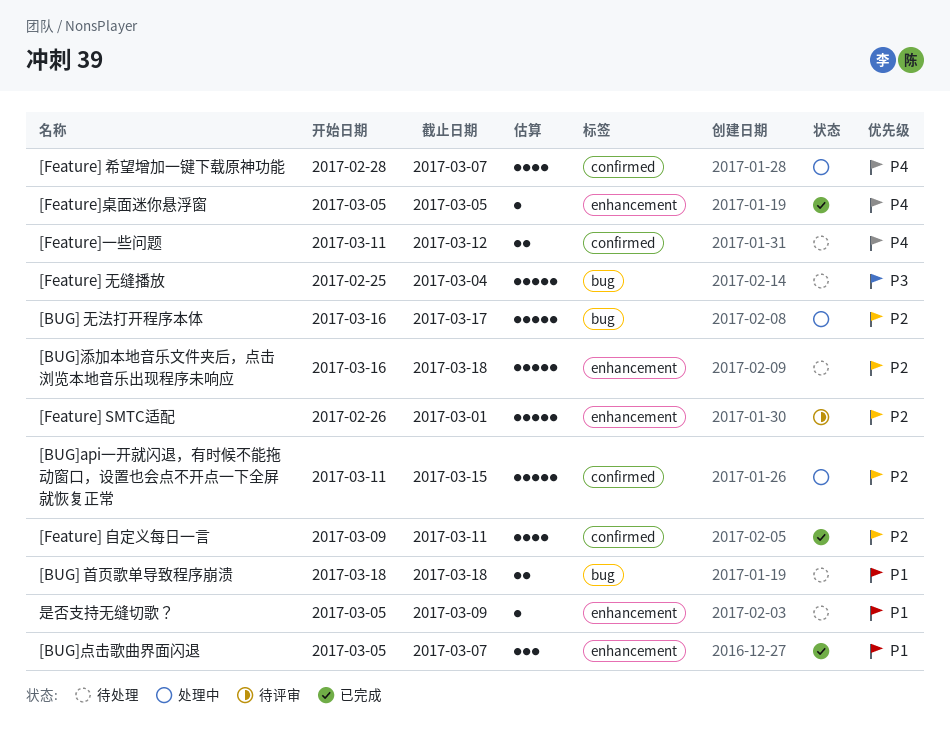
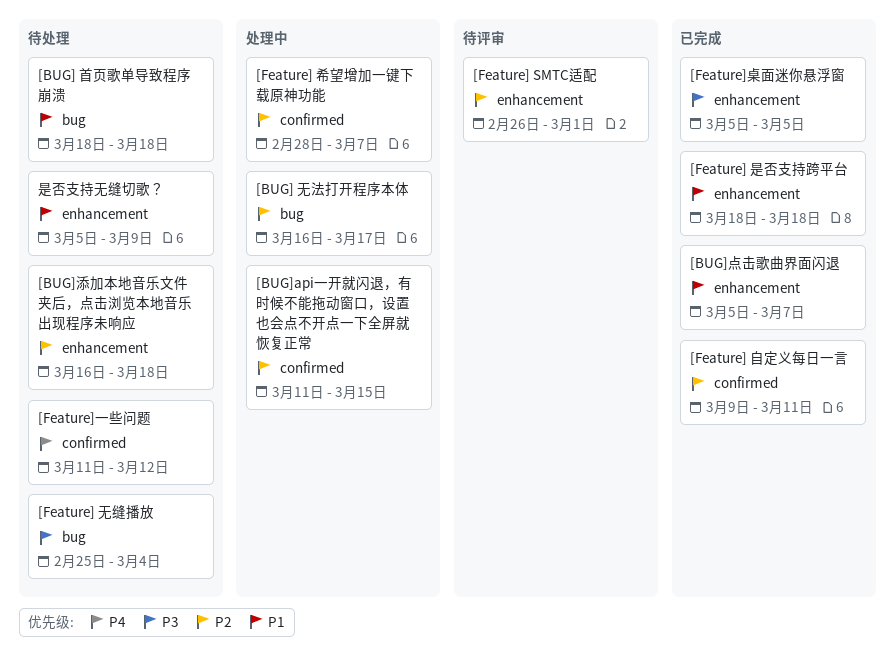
[Feature] 希望增加一键下载原神功能, priority: P4 -> P2
[Feature] 是否支持跨平台: none -> present
[Feature]桌面迷你悬浮窗, priority: P4 -> P3

